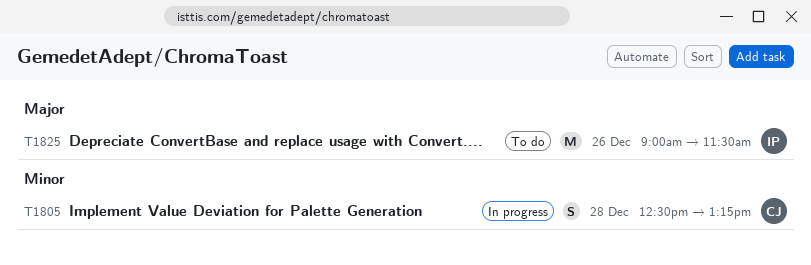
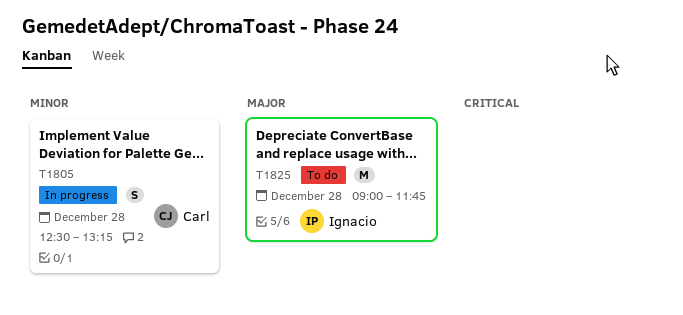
T1825, day: Dec 26 -> Dec 28
T1825, ends: 11:30 -> 11:45

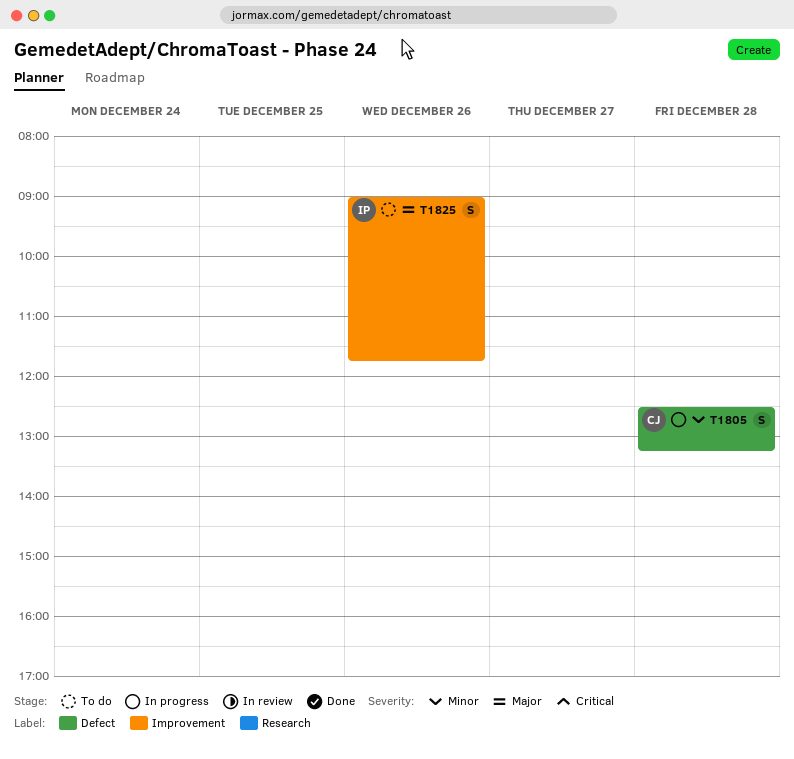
T1825, estimate: M -> S
T1825, day: Dec 28 -> Dec 26

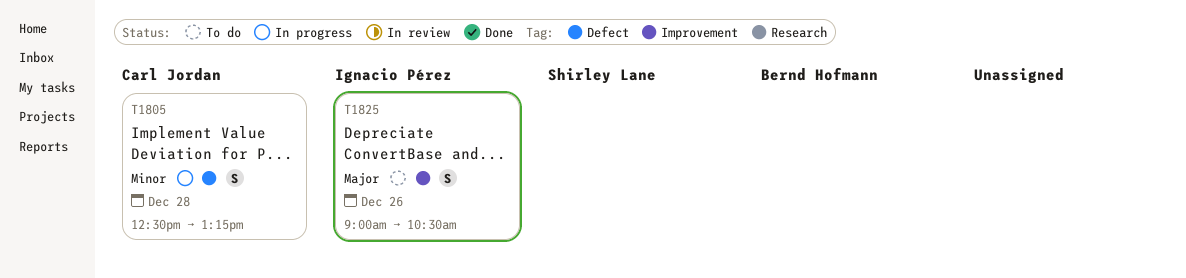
T1825, ends: 11:45 -> 10:30

